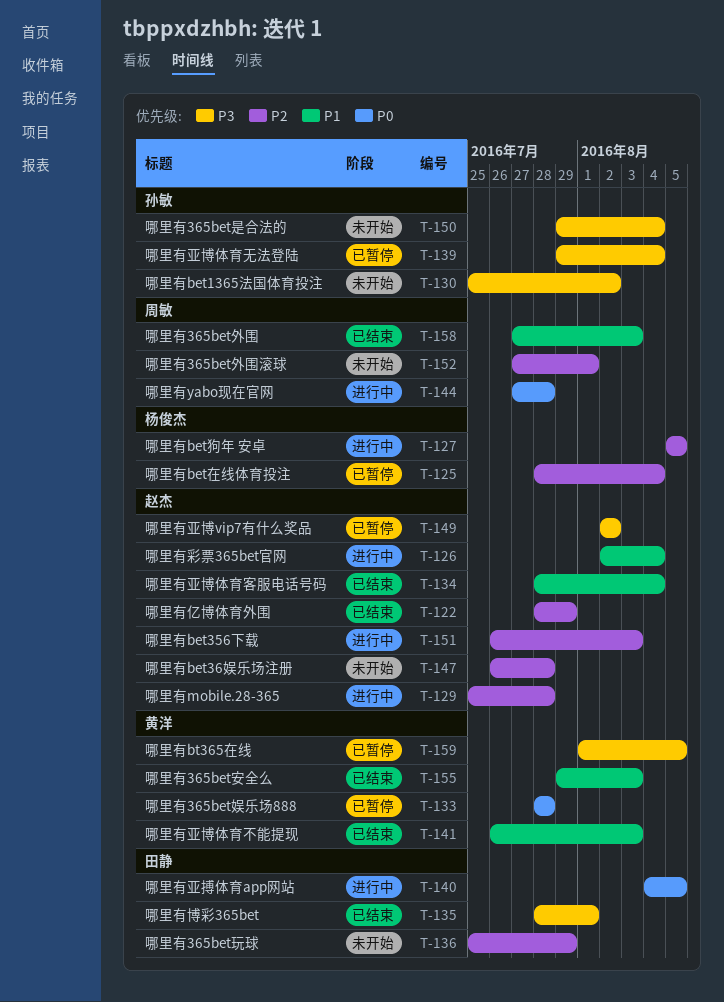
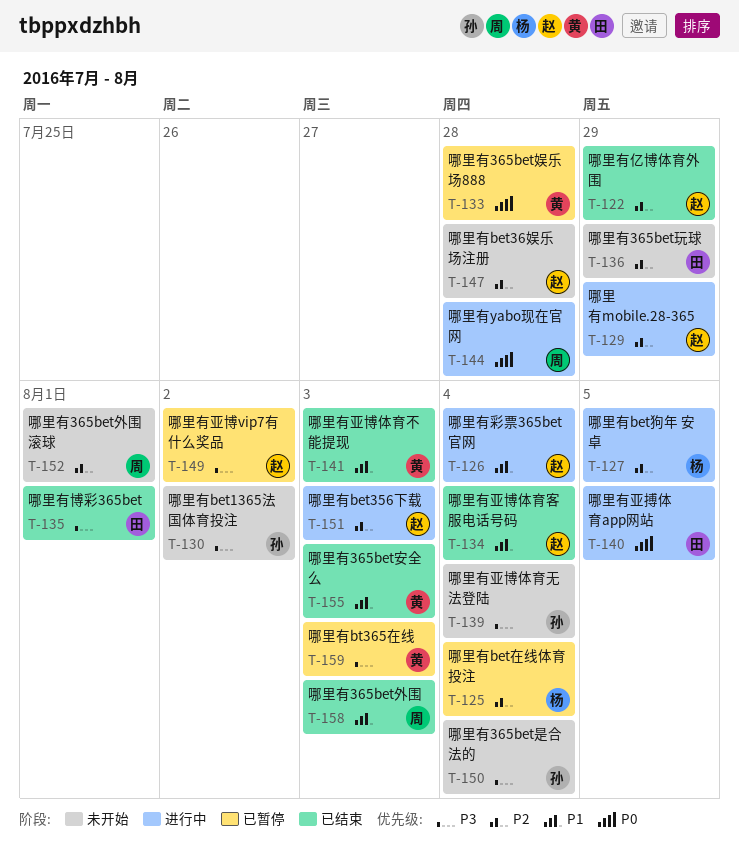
T-129, due: Jul 28 -> Jul 29
T-139, status: 已暂停 -> 未开始
T-159, due: Aug 5 -> Aug 3

